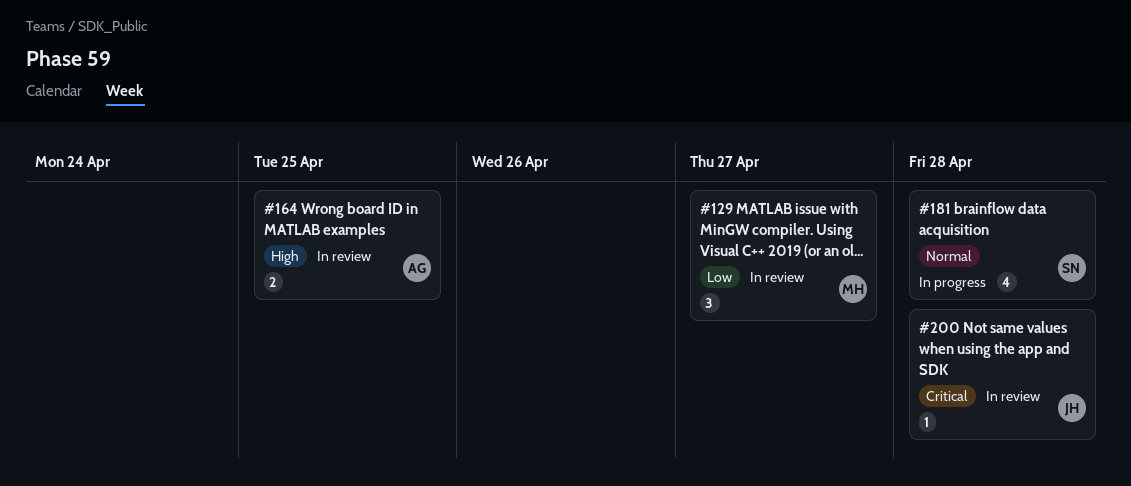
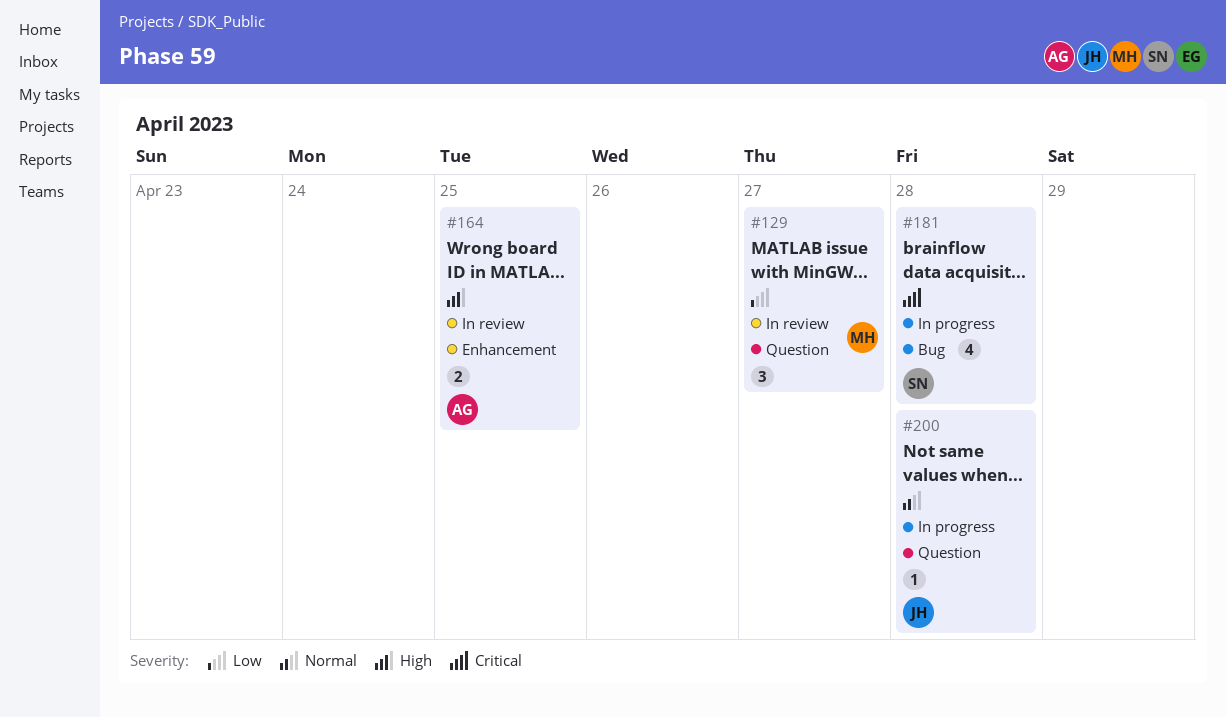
#181, priority: Normal -> Critical
#200, status: In review -> In progress
#200, priority: Critical -> Normal

